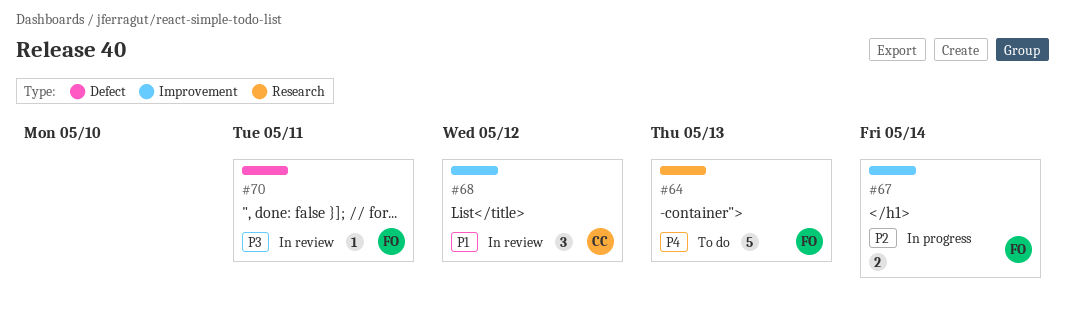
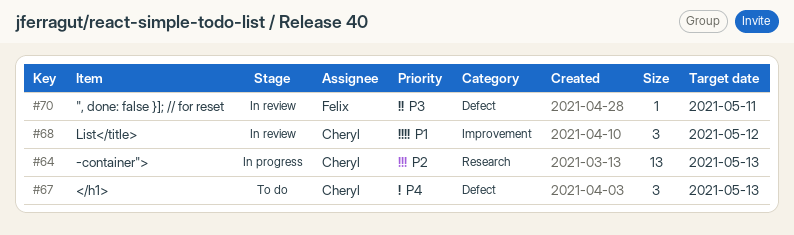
#64, status: To do -> In progress
#64, owner: Felix -> Cheryl
#64, priority: P4 -> P2
#64, estimate: 5 -> 13
#67, status: In progress -> To do
#67, owner: Felix -> Cheryl
#67, priority: P2 -> P4
#67, label: Improvement -> Defect
#67, estimate: 2 -> 3
#67, due: May 14 -> May 13

